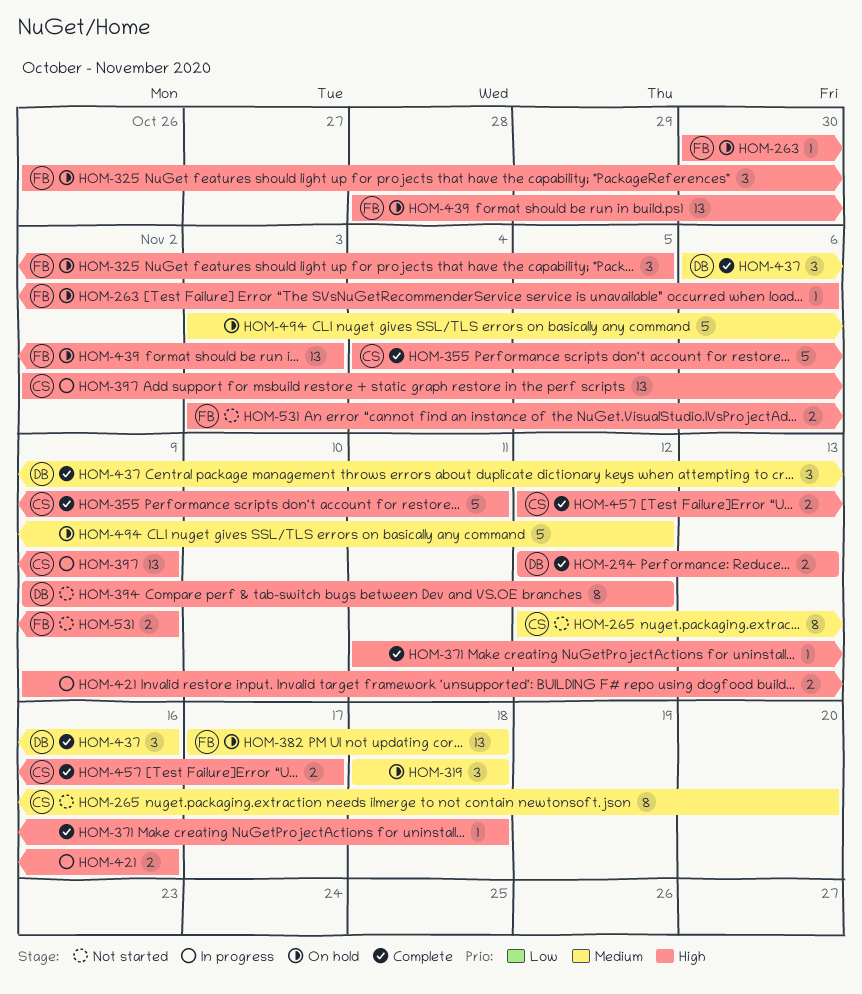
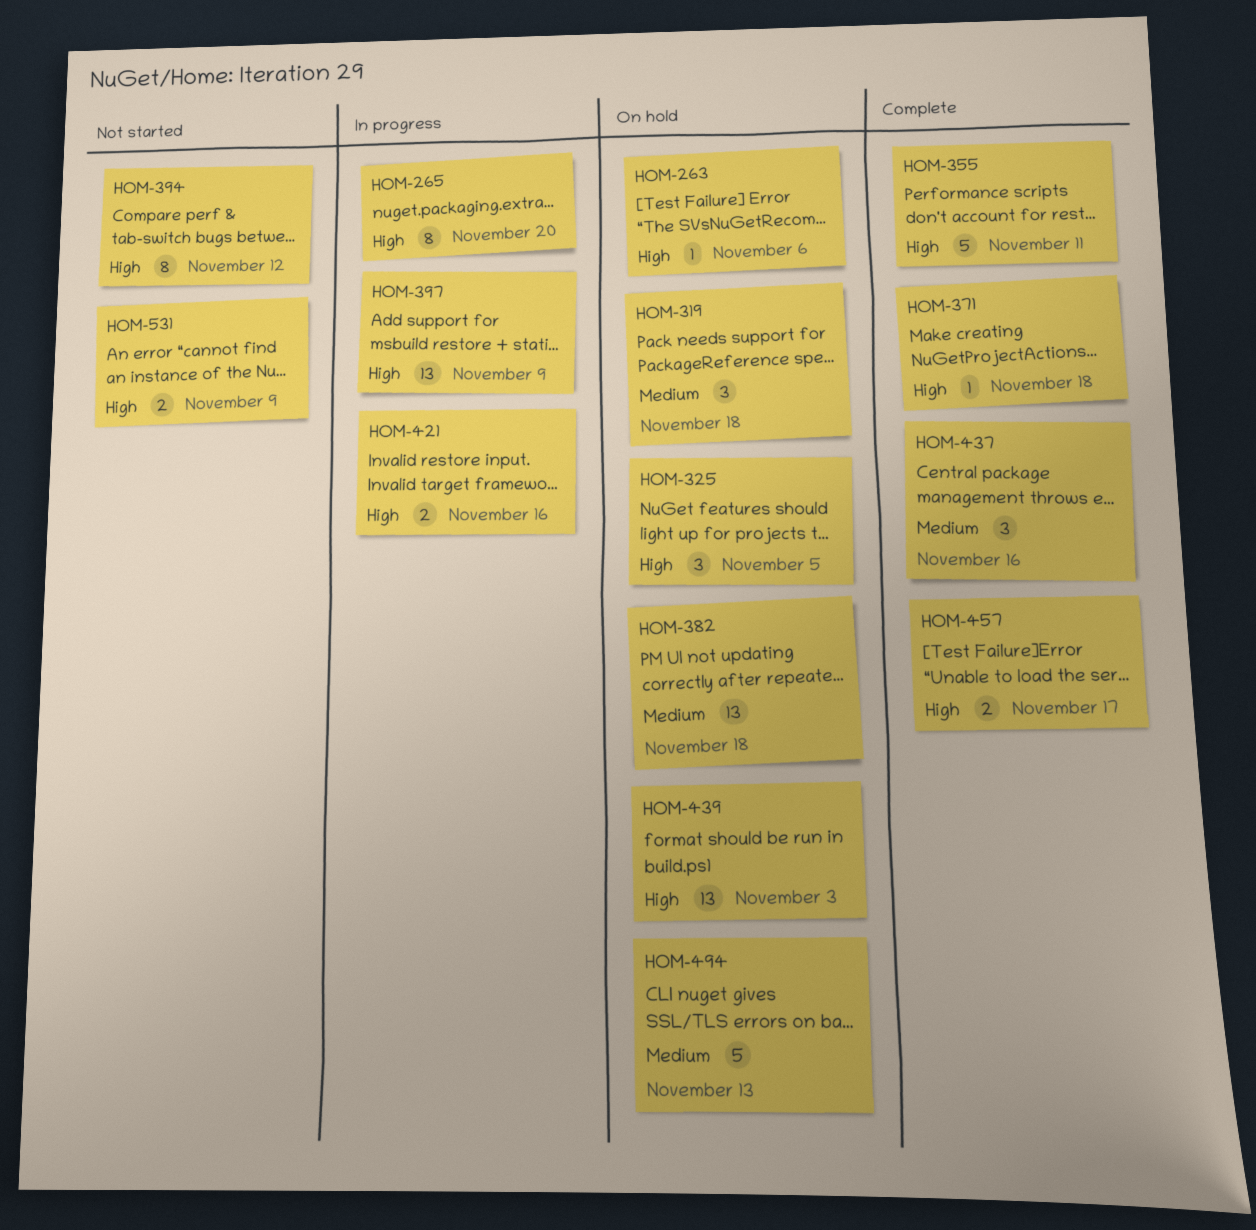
HOM-265, status: Not started -> In progress
HOM-265, priority: Medium -> High
HOM-294: present -> none
HOM-494, due: Nov 12 -> Nov 13

